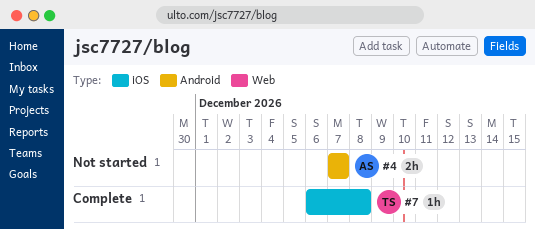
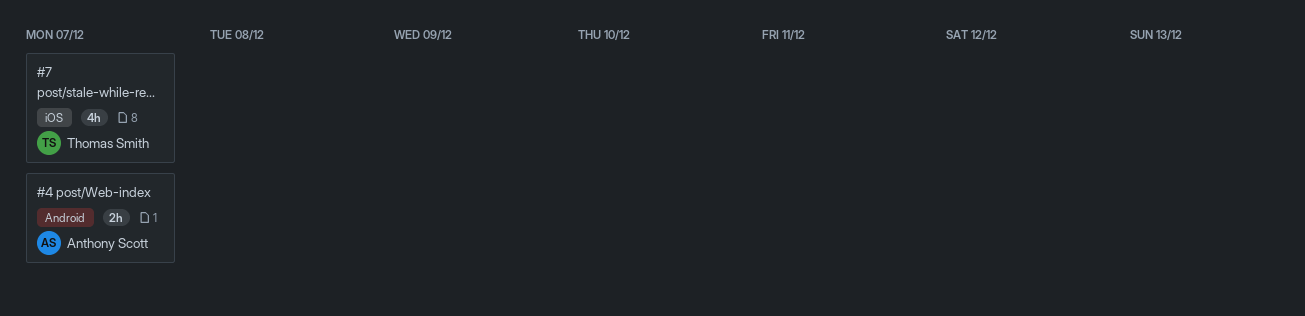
#7, estimate: 1h -> 4h
#7, due: Dec 8 -> Dec 7

